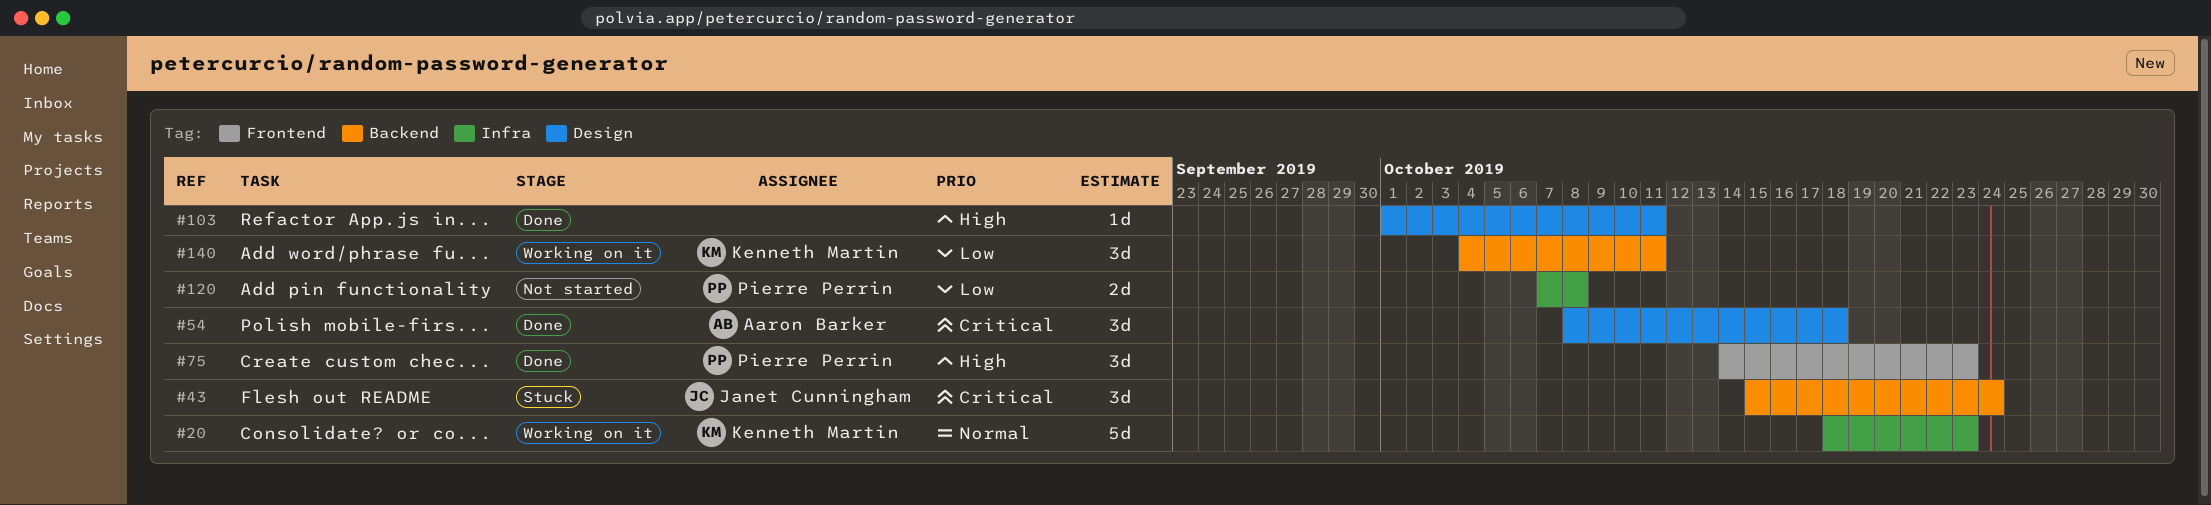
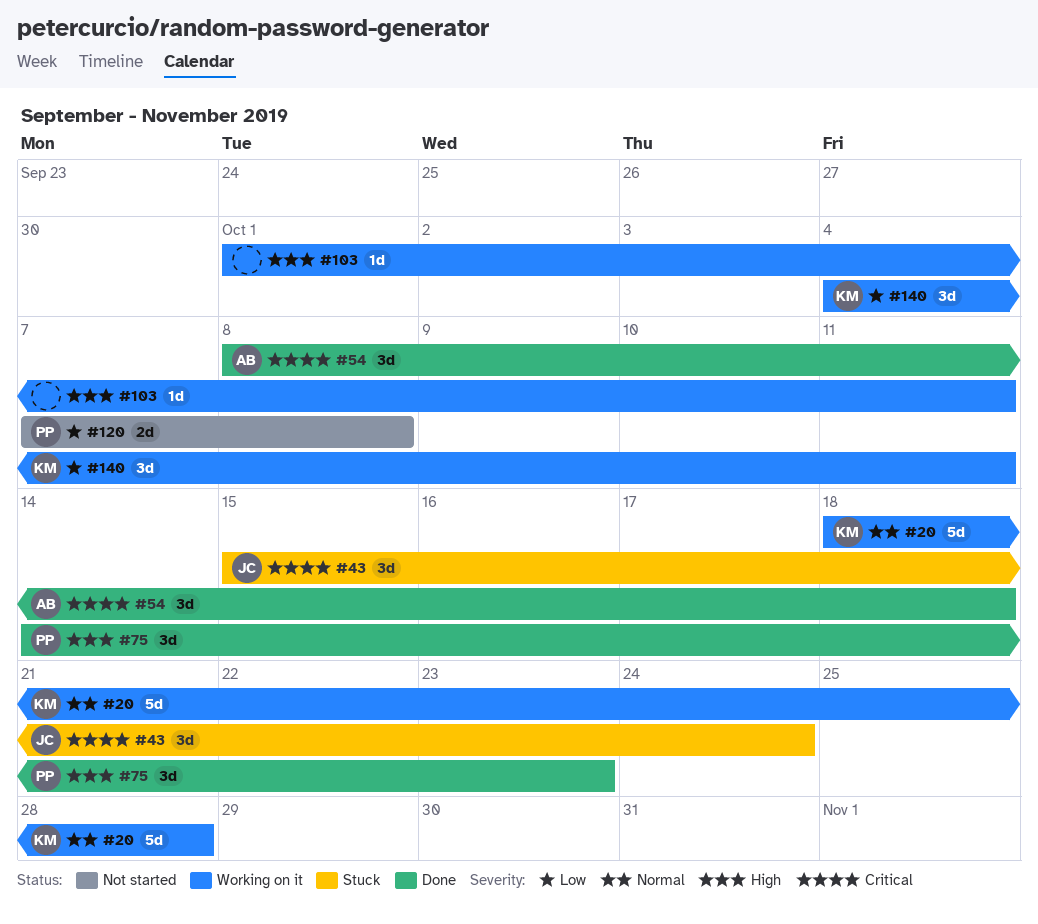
#20, due: Oct 23 -> Oct 28
#103, status: Done -> Working on it

